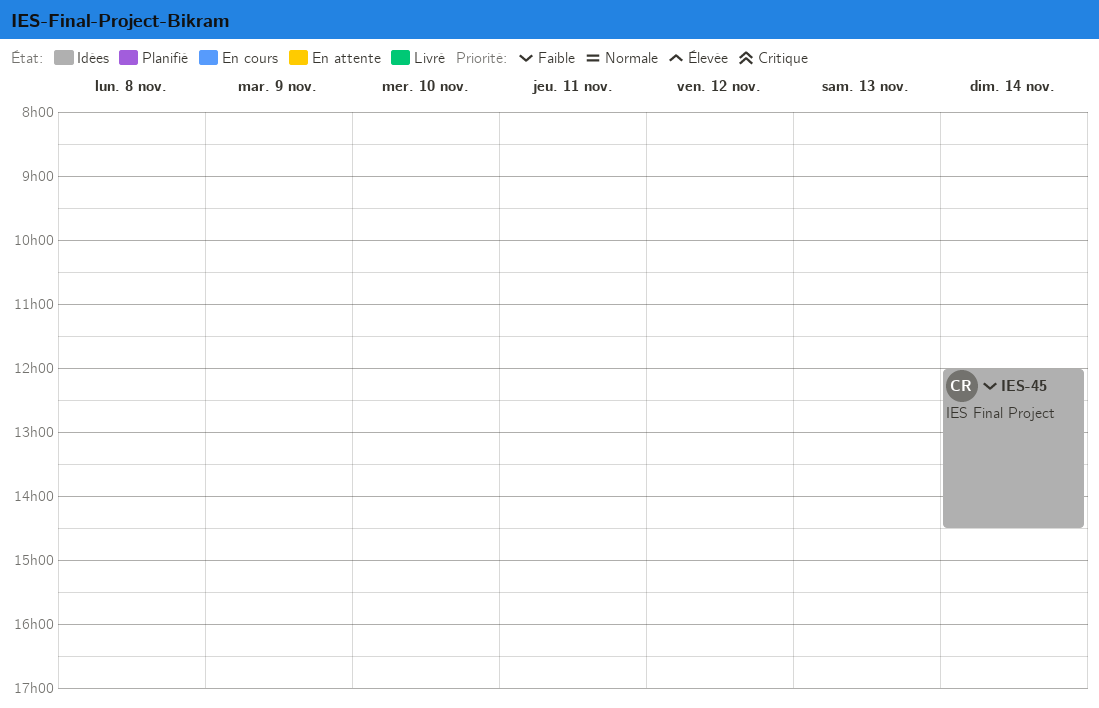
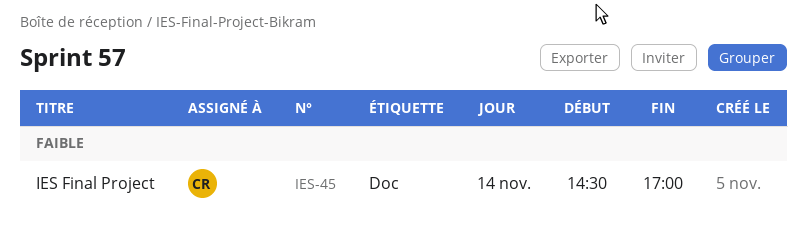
IES-45, begins: 12:00 -> 14:30
IES-45, ends: 14:30 -> 17:00

